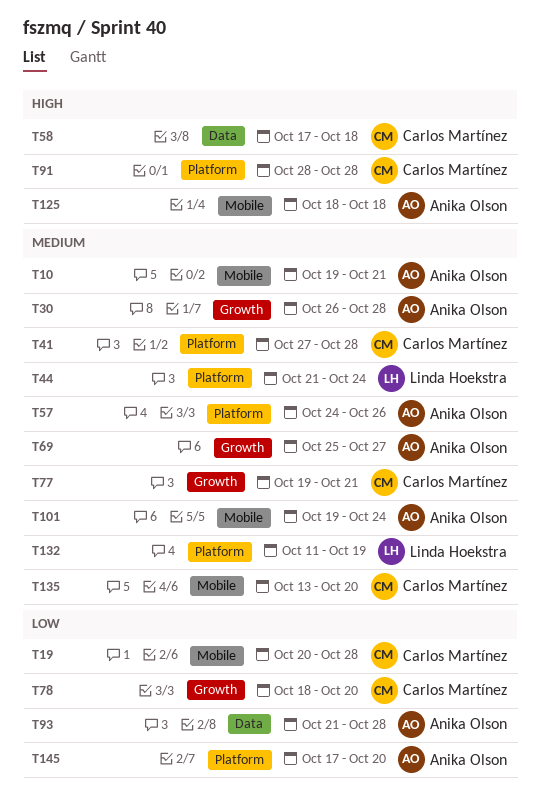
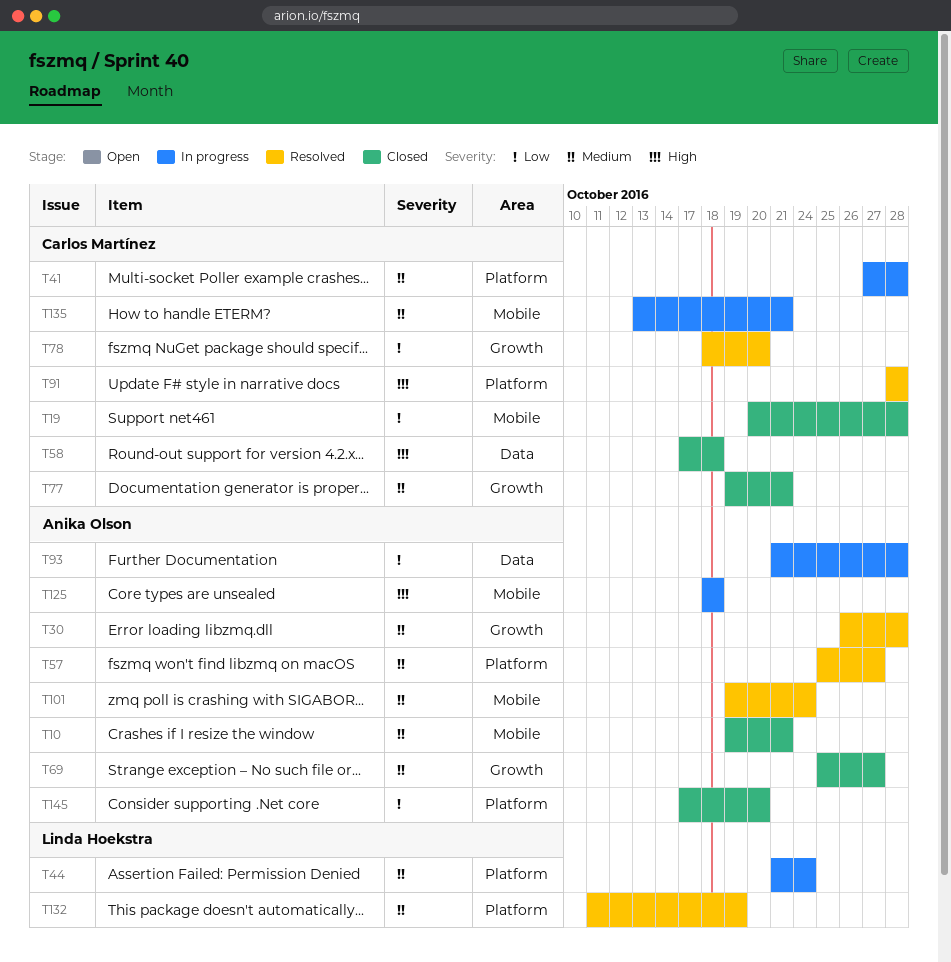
T57, start: Oct 24 -> Oct 25
T57, due: Oct 26 -> Oct 27
T135, due: Oct 20 -> Oct 21

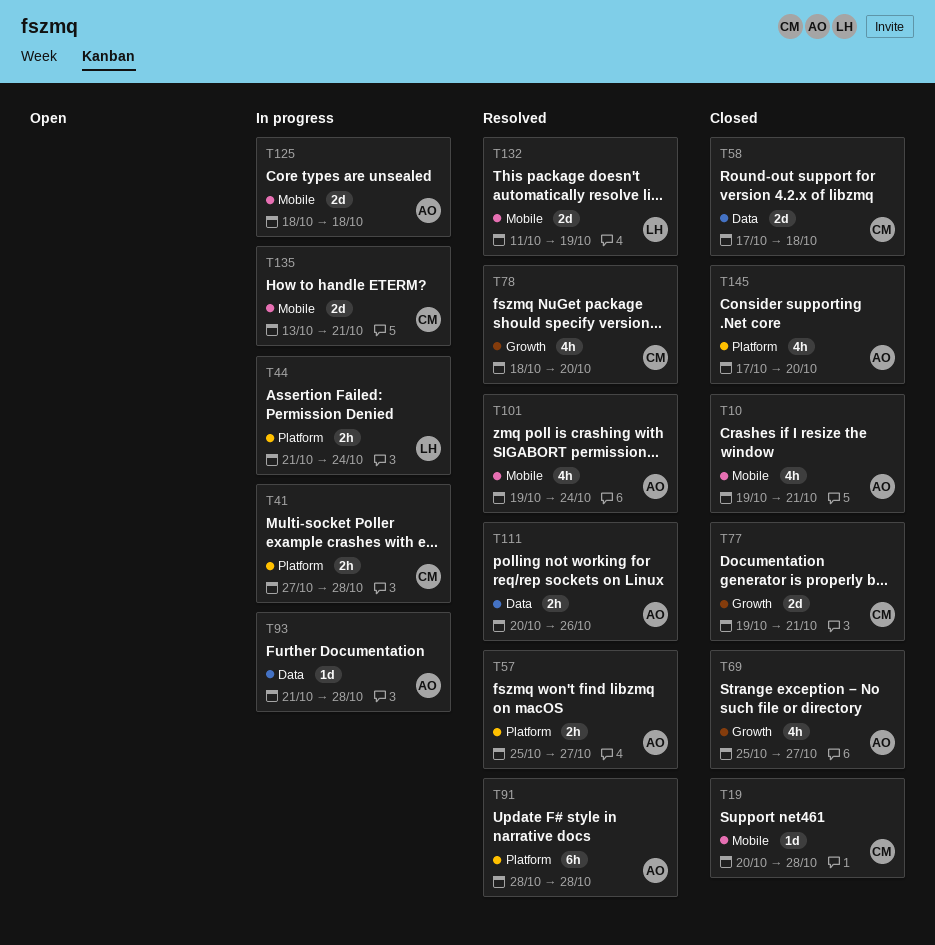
T30: present -> none
T91, owner: Carlos Martínez -> Anika Olson
T111: none -> present
T132, label: Platform -> Mobile

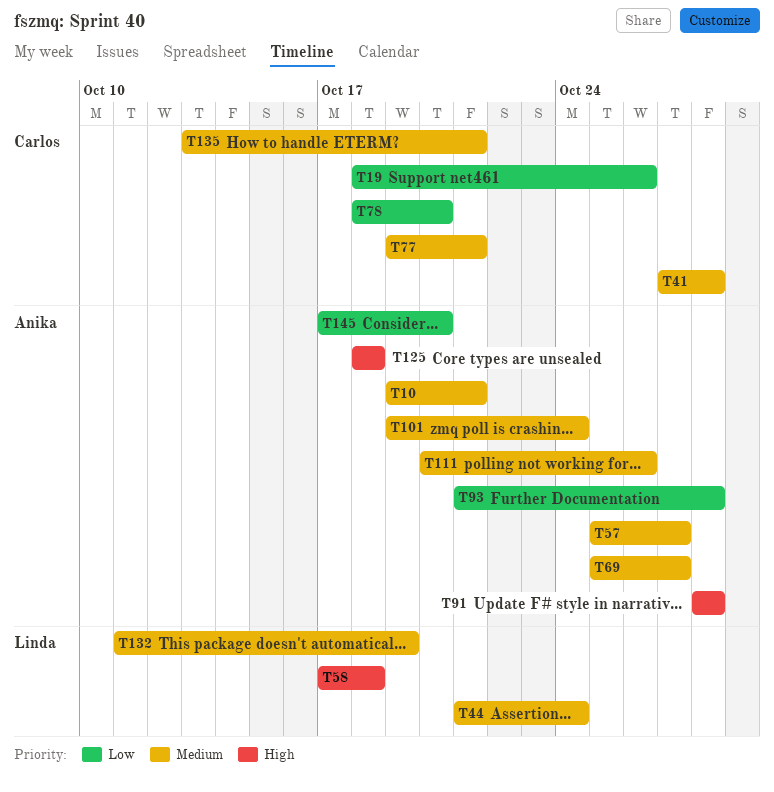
T19, start: Oct 20 -> Oct 18
T19, due: Oct 28 -> Oct 26
T58, owner: Carlos -> Linda

